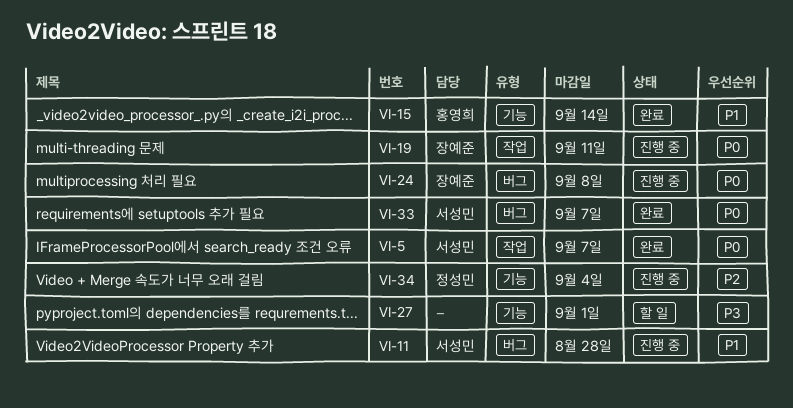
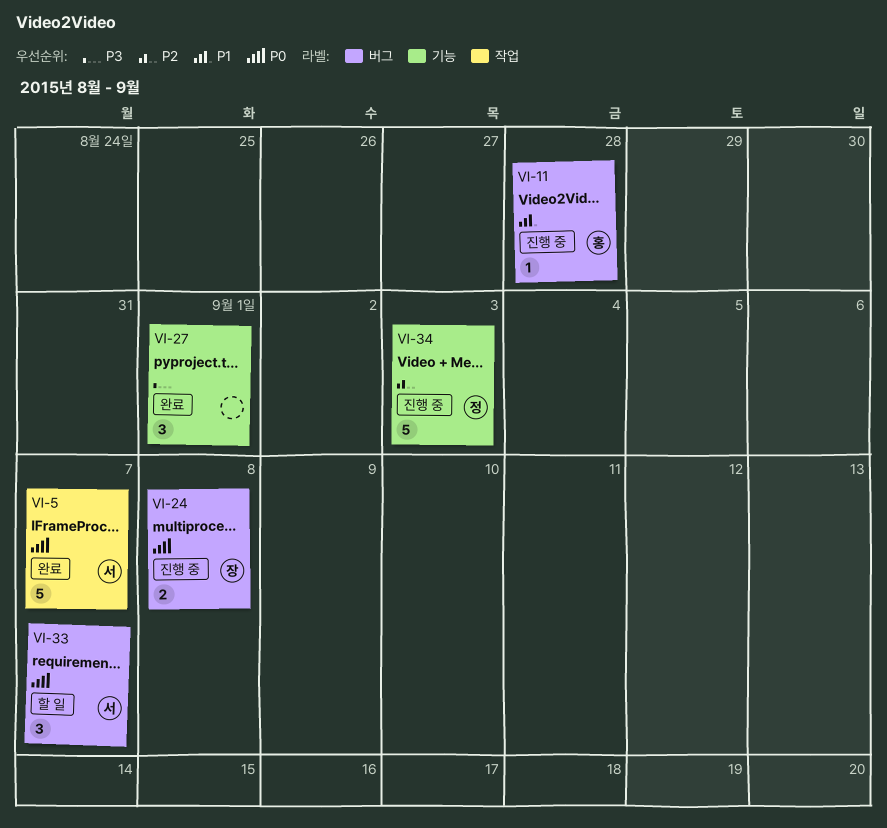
VI-11, owner: 서성민 -> 홍영희
VI-15: present -> none
VI-19: present -> none
VI-27, status: 할 일 -> 완료
VI-33, status: 완료 -> 할 일
VI-34, due: Sep 4 -> Sep 3

